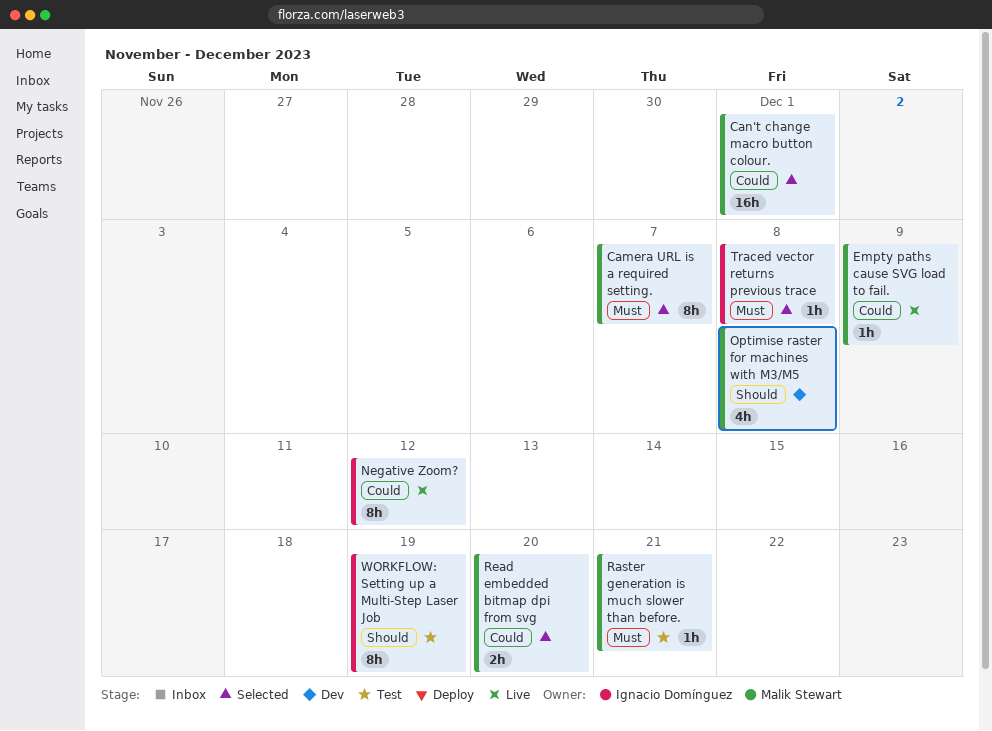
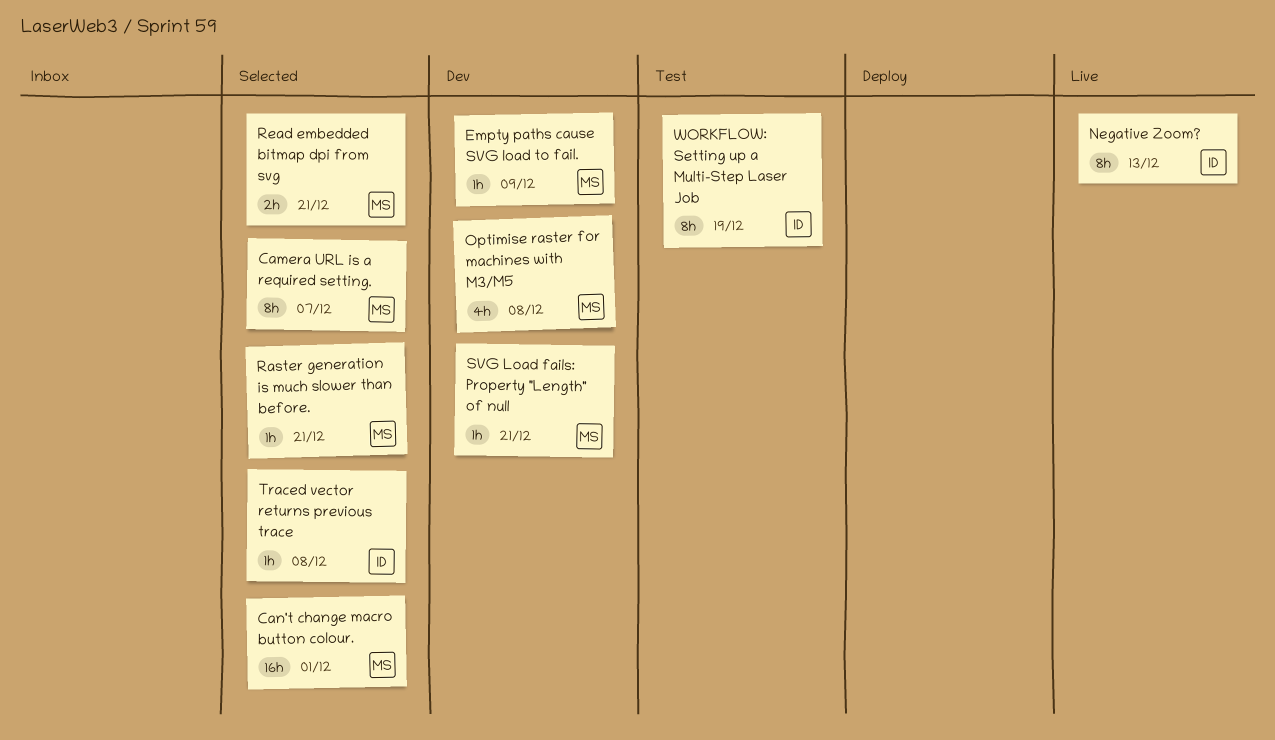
Empty paths cause SVG load to fail., status: Live -> Dev
Negative Zoom?, due: Dec 12 -> Dec 13
Raster generation is much slower than before., status: Test -> Selected
Read embedded bitmap dpi from svg, due: Dec 20 -> Dec 21
SVG Load fails: Property "Length" of null: none -> present

